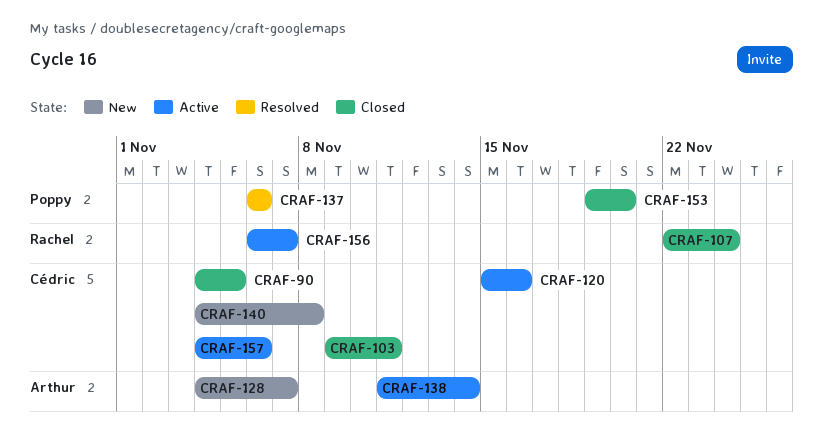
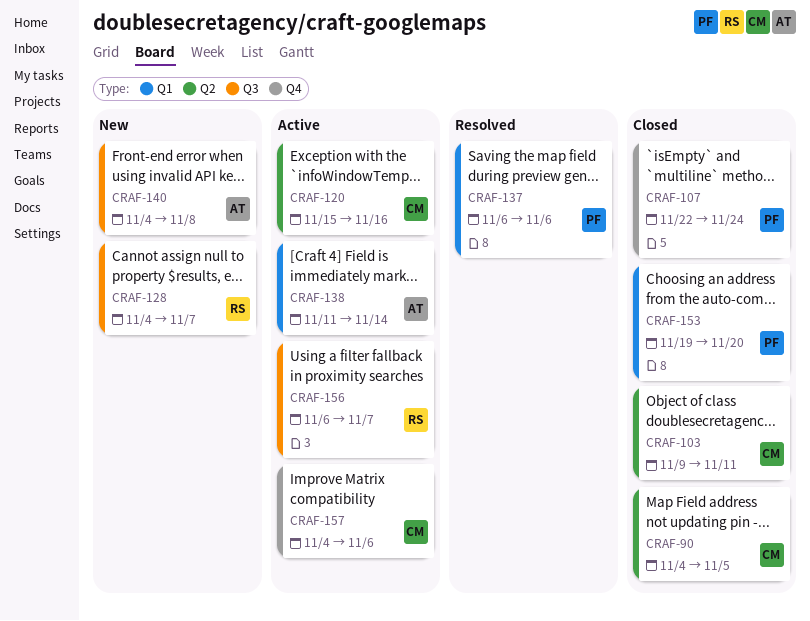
CRAF-107, owner: Rachel -> Poppy
CRAF-128, owner: Arthur -> Rachel
CRAF-140, owner: Cédric -> Arthur

